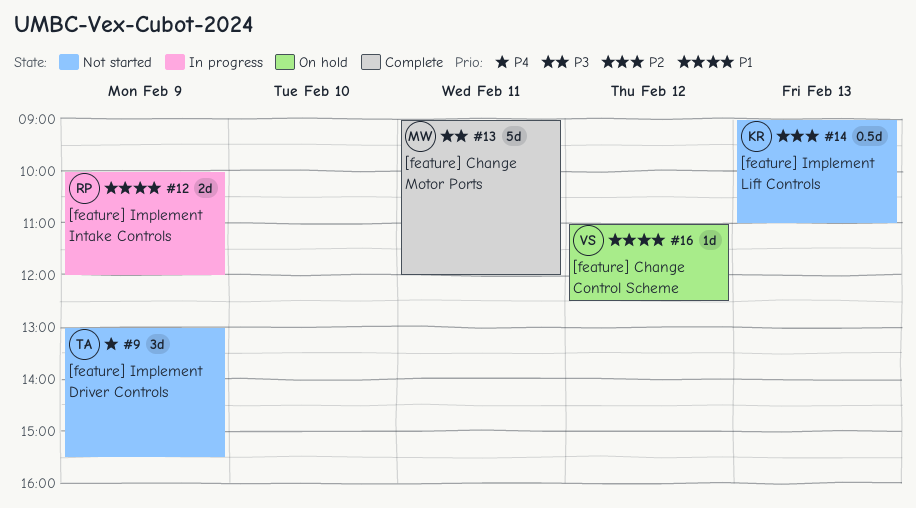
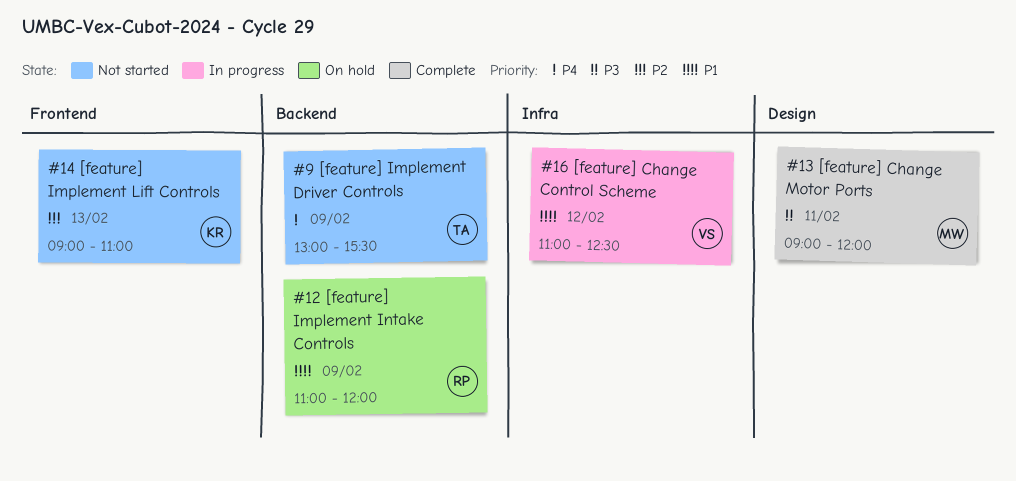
#12, status: In progress -> On hold
#12, begins: 10:00 -> 11:00
#16, status: On hold -> In progress

